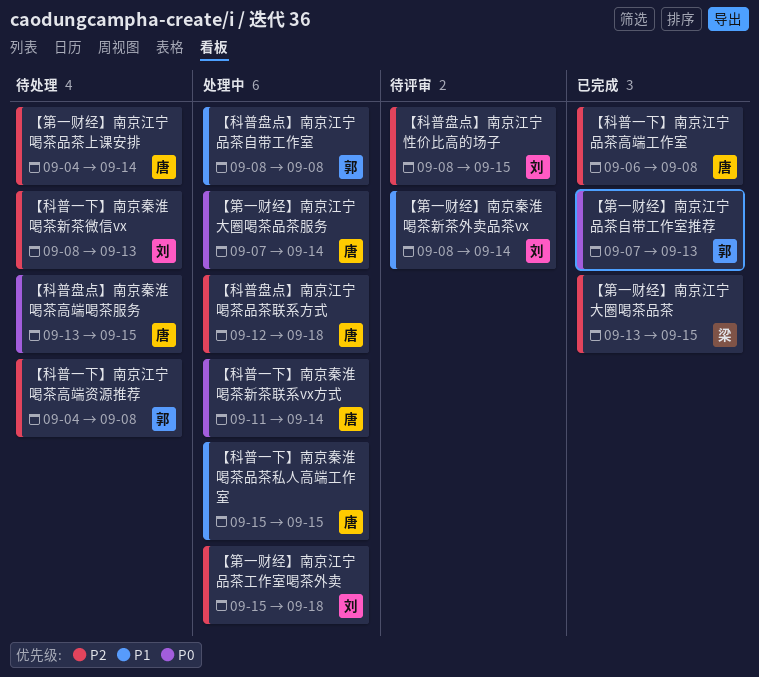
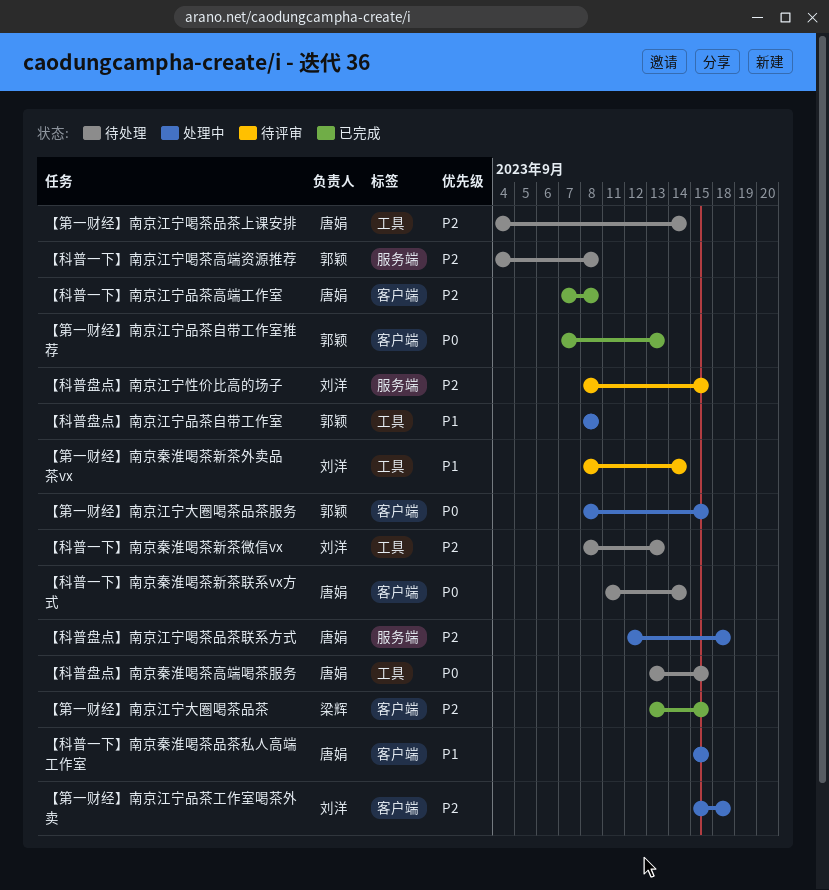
【科普一下】南京江宁品茶高端工作室, start: Sep 6 -> Sep 7
【科普一下】南京秦淮喝茶新茶联系vx方式, status: 处理中 -> 待处理
【第一财经】南京江宁大圈喝茶品茶服务, owner: 唐娟 -> 郭颖
【第一财经】南京江宁大圈喝茶品茶服务, start: Sep 7 -> Sep 8
【第一财经】南京江宁大圈喝茶品茶服务, due: Sep 14 -> Sep 15

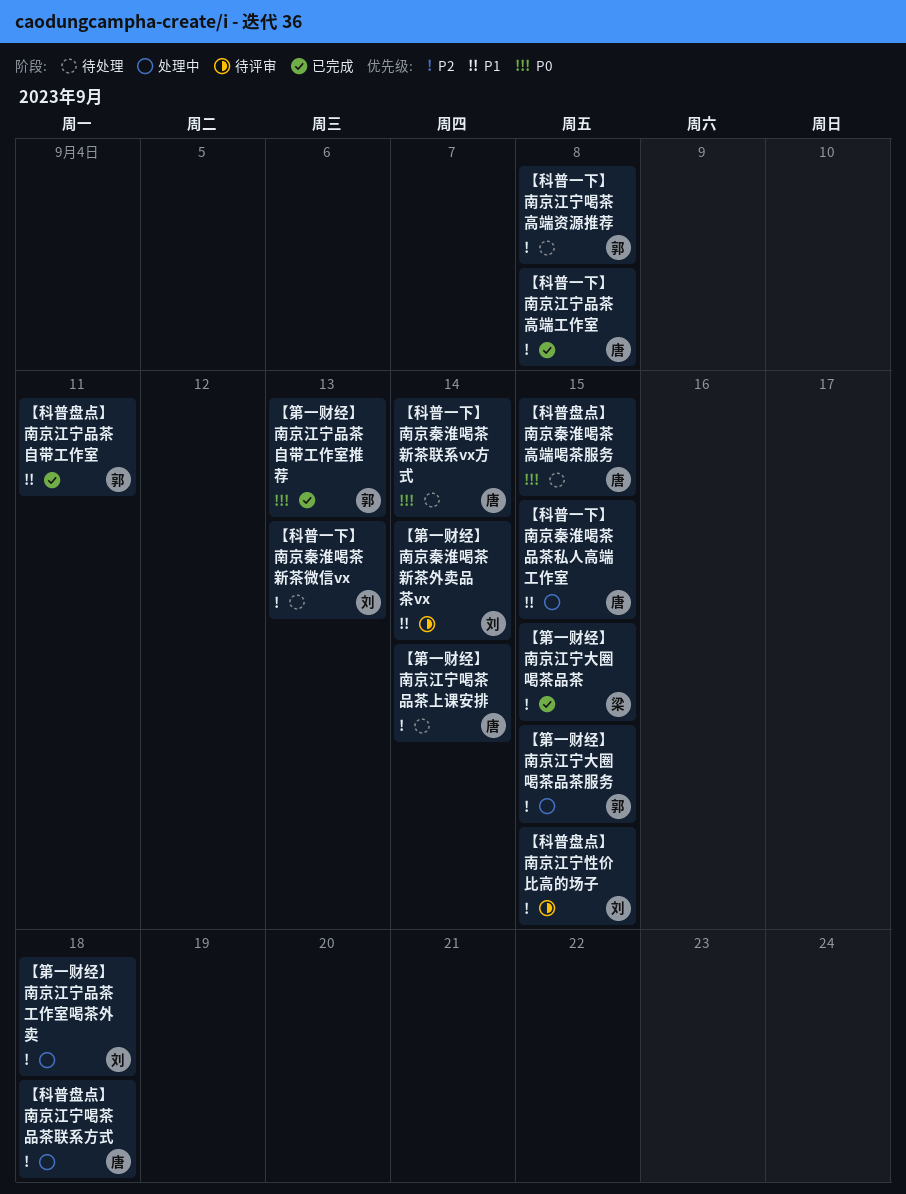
【科普盘点】南京江宁品茶自带工作室, status: 处理中 -> 已完成
【科普盘点】南京江宁品茶自带工作室, due: Sep 8 -> Sep 11
【第一财经】南京江宁大圈喝茶品茶服务, priority: P0 -> P2

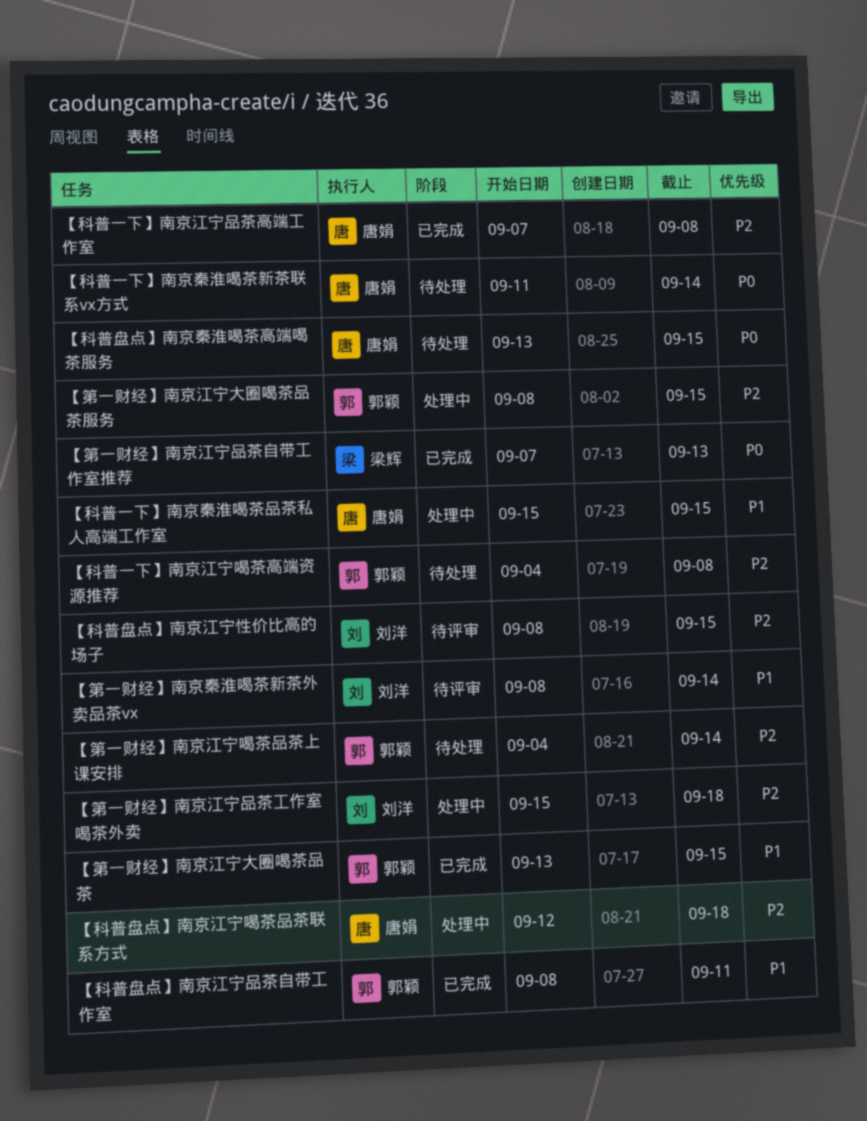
【科普一下】南京秦淮喝茶新茶微信vx: present -> none
【第一财经】南京江宁品茶自带工作室推荐, owner: 郭颖 -> 梁辉
【第一财经】南京江宁喝茶品茶上课安排, owner: 唐娟 -> 郭颖
【第一财经】南京江宁大圈喝茶品茶, owner: 梁辉 -> 郭颖
【第一财经】南京江宁大圈喝茶品茶, priority: P2 -> P1

